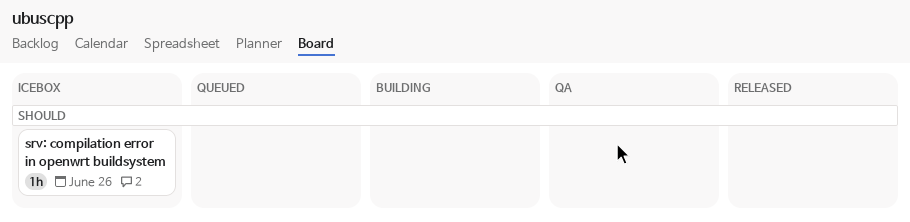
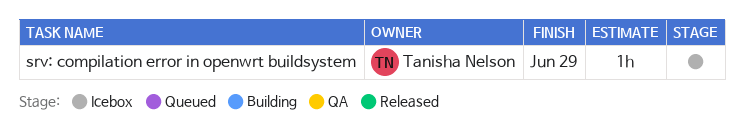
srv: compilation error in openwrt buildsystem, due: Jun 26 -> Jun 29

